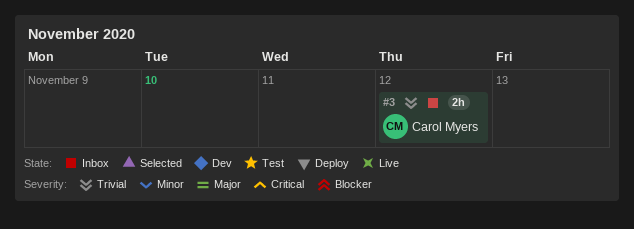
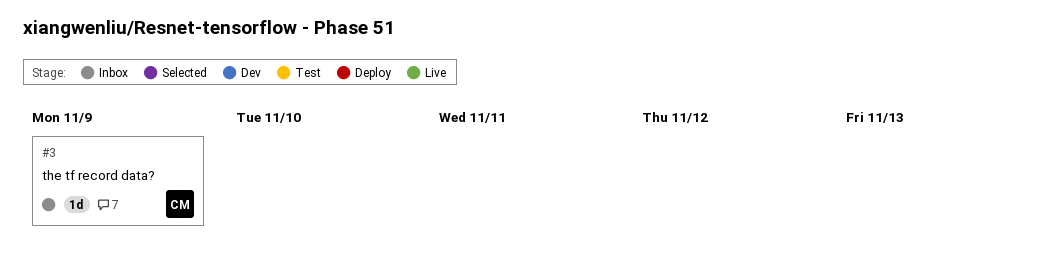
#3, estimate: 2h -> 1d
#3, due: Nov 12 -> Nov 9

